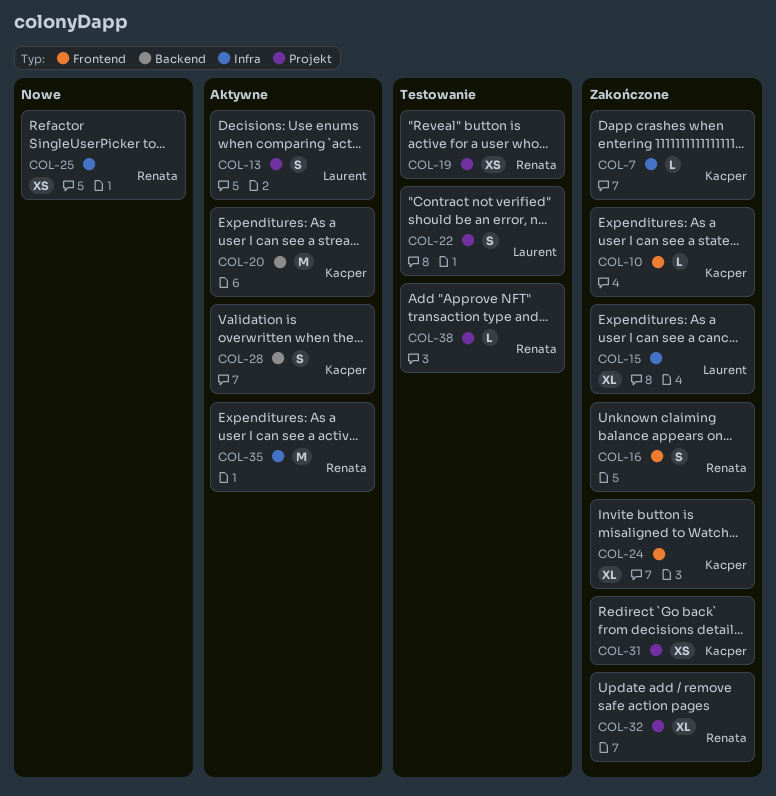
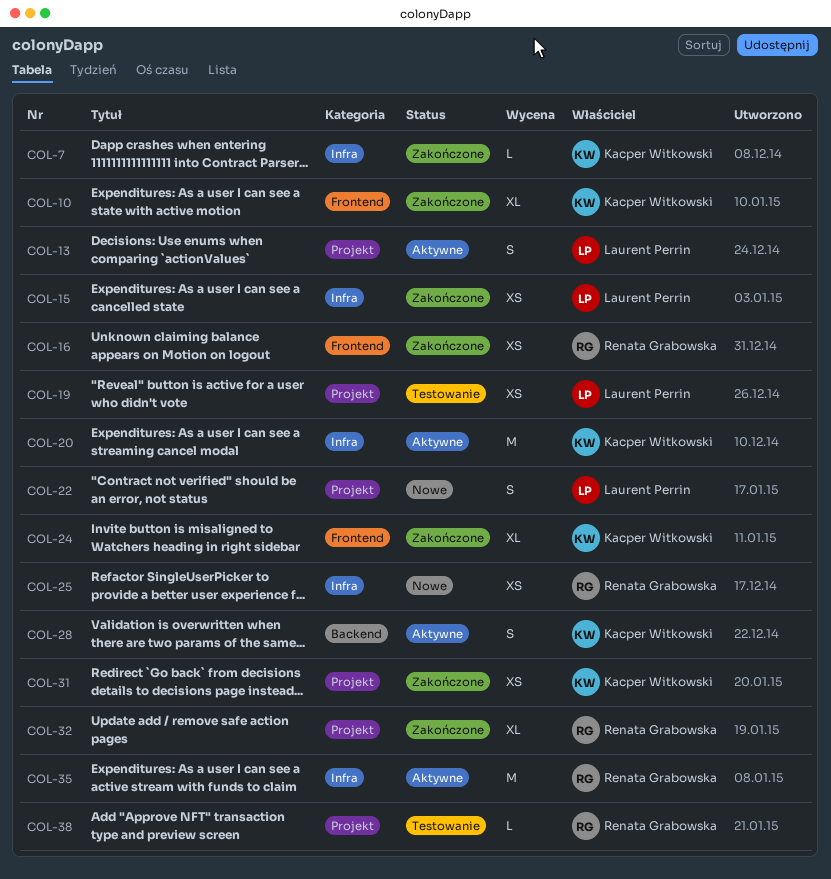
COL-10, estimate: L -> XL
COL-15, estimate: XL -> XS
COL-16, estimate: S -> XS
COL-19, owner: Renata Grabowska -> Laurent Perrin
COL-20, label: Backend -> Infra
COL-22, status: Testowanie -> Nowe

